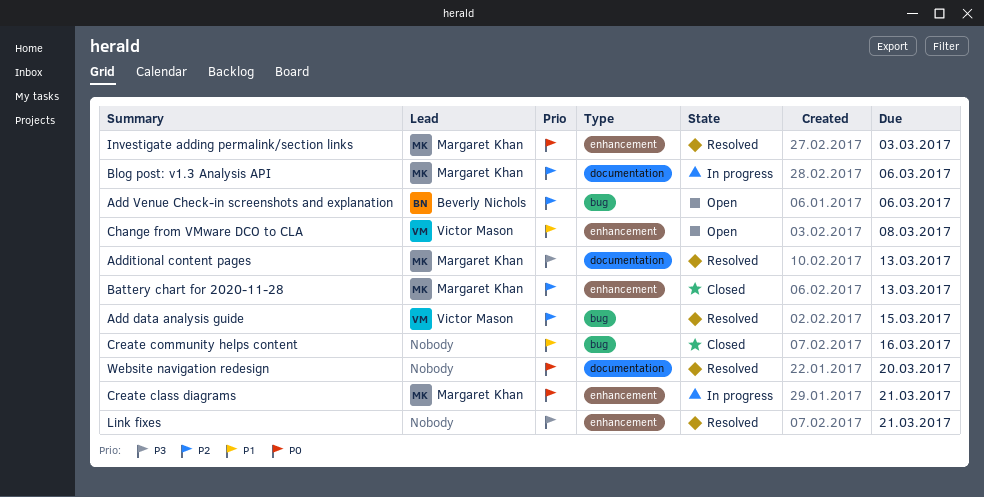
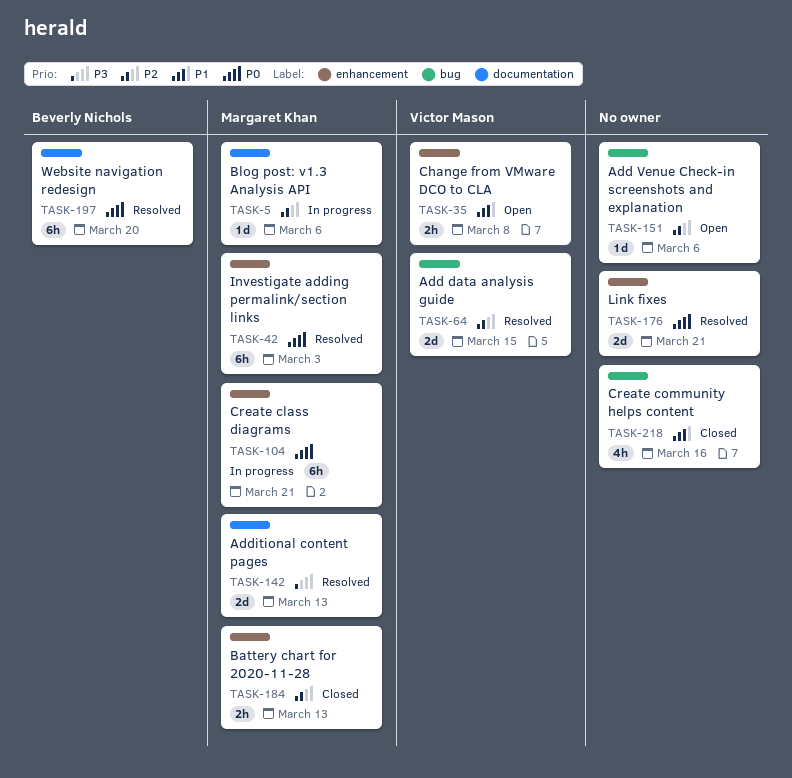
Add Venue Check-in screenshots and explanation, owner: Beverly Nichols -> none
Link fixes, priority: P3 -> P0
Website navigation redesign, owner: none -> Beverly Nichols

